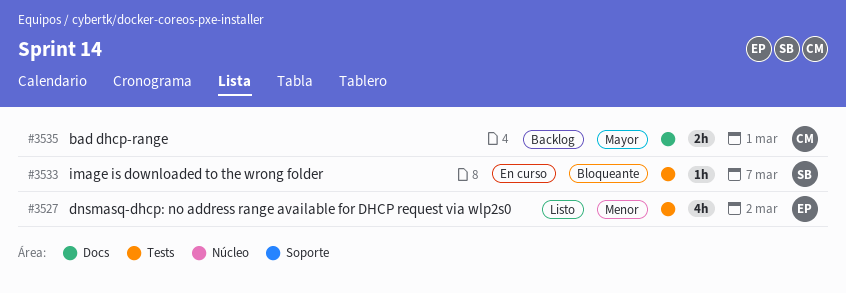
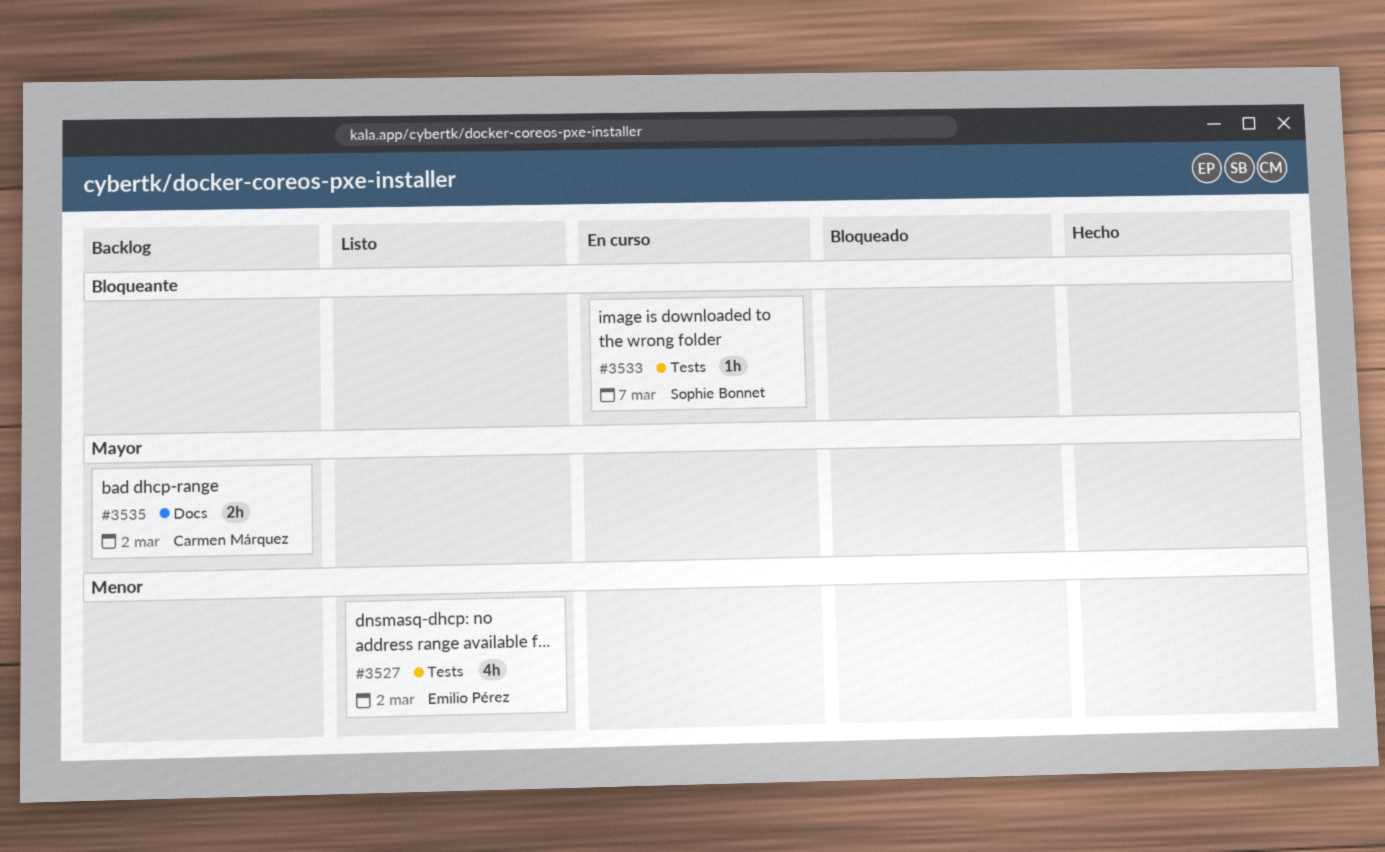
#3535, due: Mar 1 -> Mar 2

